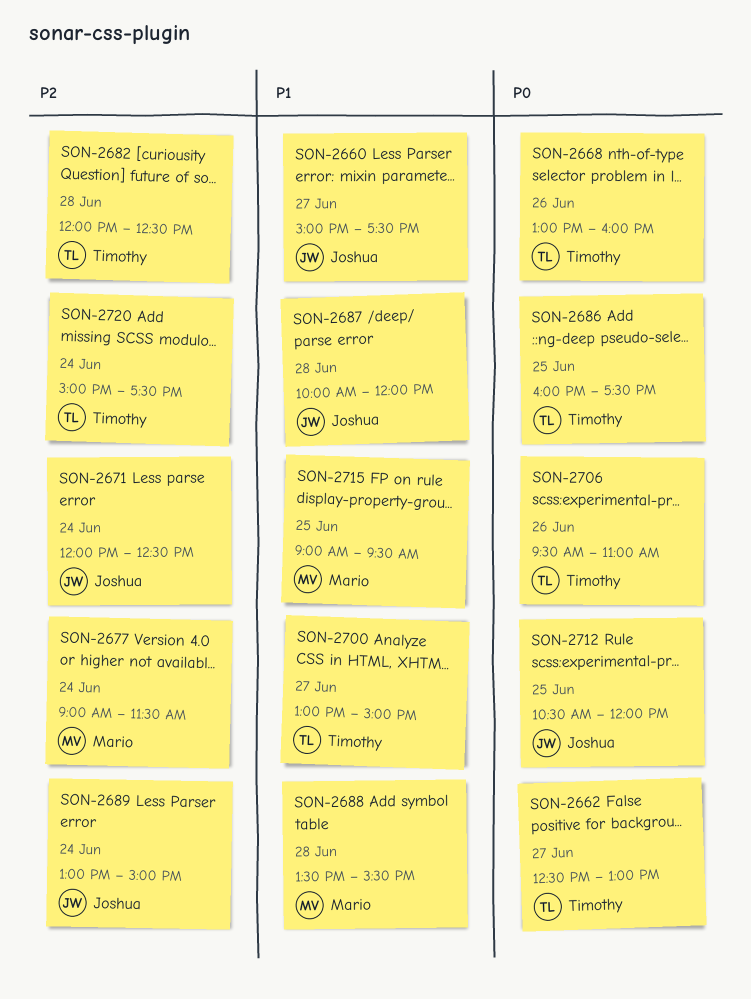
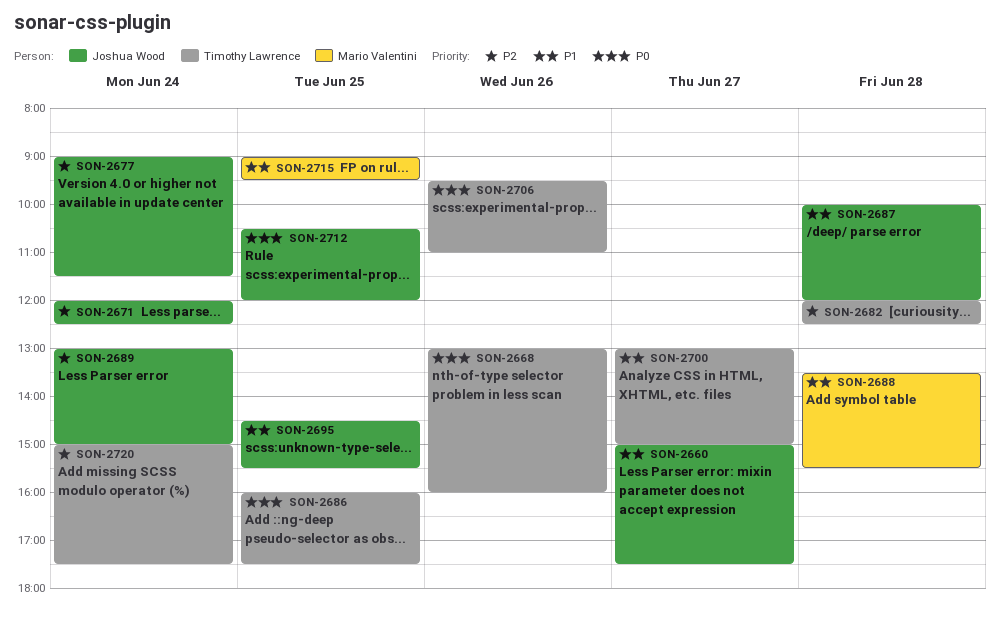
SON-2662: present -> none
SON-2677, owner: Mario Valentini -> Joshua Wood
SON-2695: none -> present

